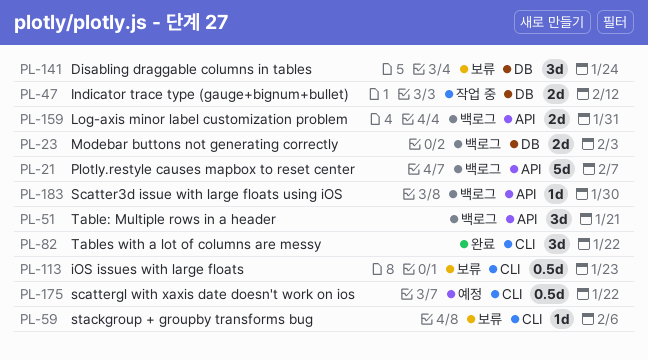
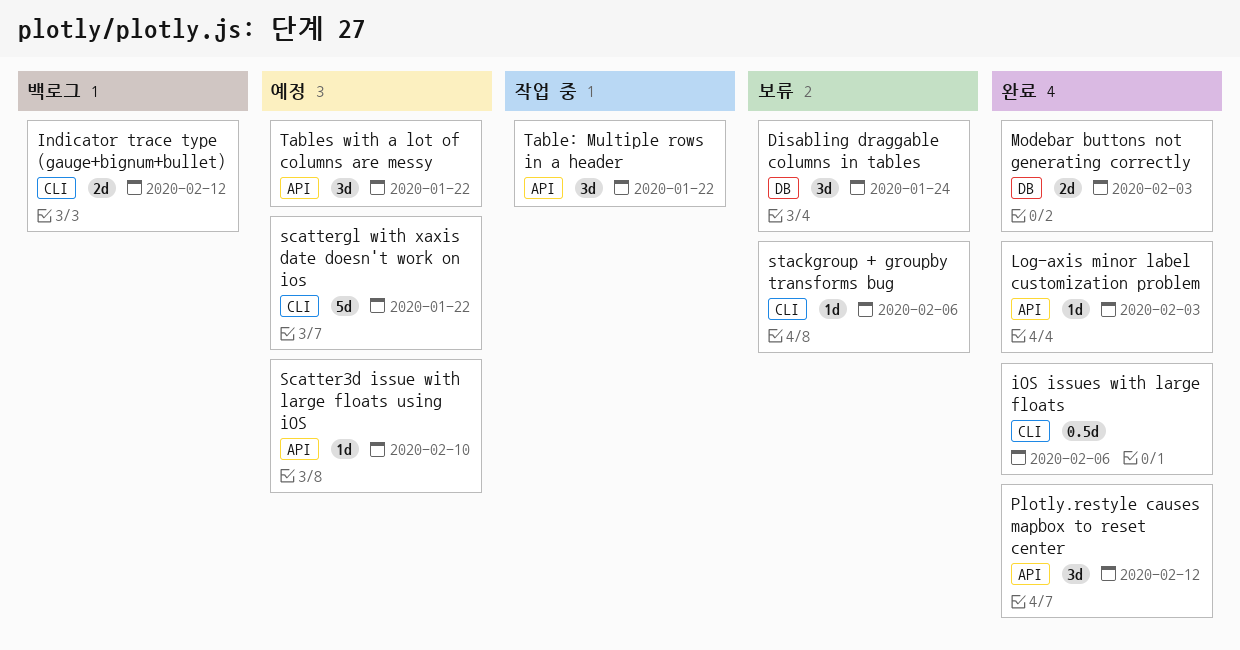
Indicator trace type (gauge+bignum+bullet), status: 작업 중 -> 백로그
Indicator trace type (gauge+bignum+bullet), label: DB -> CLI
iOS issues with large floats, status: 보류 -> 완료
iOS issues with large floats, due: Jan 23 -> Feb 6
Log-axis minor label customization problem, status: 백로그 -> 완료
Log-axis minor label customization problem, estimate: 2d -> 1d
Log-axis minor label customization problem, due: Jan 31 -> Feb 3
Modebar buttons not generating correctly, status: 백로그 -> 완료
Plotly.restyle causes mapbox to reset center, status: 백로그 -> 완료
Plotly.restyle causes mapbox to reset center, estimate: 5d -> 3d
Plotly.restyle causes mapbox to reset center, due: Feb 7 -> Feb 12
Scatter3d issue with large floats using iOS, status: 백로그 -> 예정
Scatter3d issue with large floats using iOS, due: Jan 30 -> Feb 10
scattergl with xaxis date doesn't work on ios, estimate: 0.5d -> 5d
Table: Multiple rows in a header, status: 백로그 -> 작업 중
Table: Multiple rows in a header, due: Jan 21 -> Jan 22
Tables with a lot of columns are messy, status: 완료 -> 예정
Tables with a lot of columns are messy, label: CLI -> API

